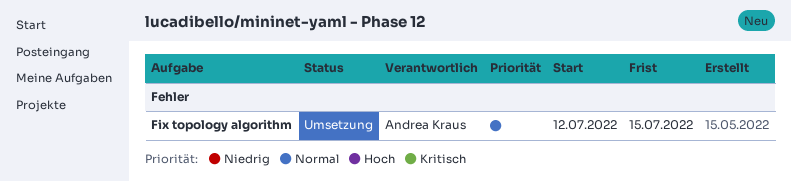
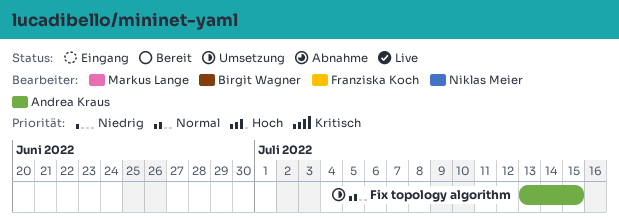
Fix topology algorithm, start: Jul 12 -> Jul 13

